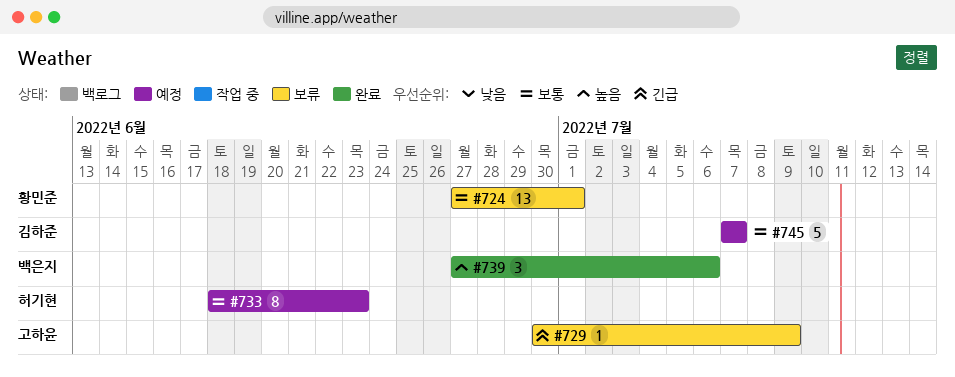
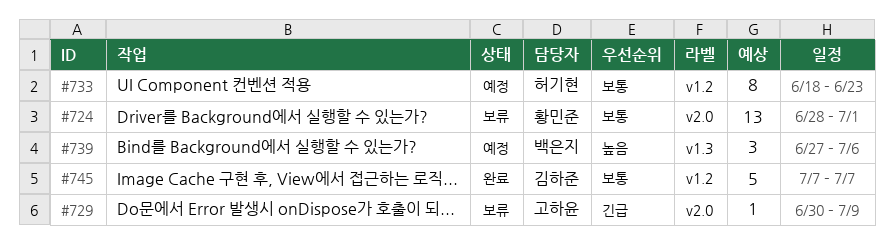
#724, start: Jun 27 -> Jun 28
#739, status: 완료 -> 예정
#745, status: 예정 -> 완료

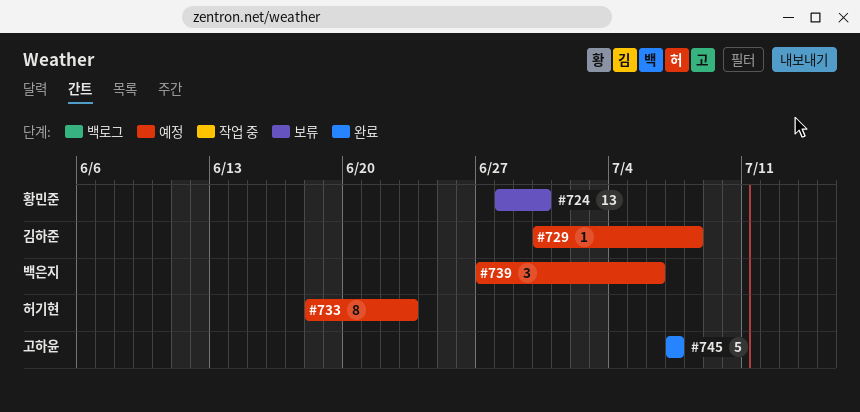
#724, due: Jul 1 -> Jun 30
#729, status: 보류 -> 예정
#729, owner: 고하윤 -> 김하준
#729, due: Jul 9 -> Jul 8
#745, owner: 김하준 -> 고하윤

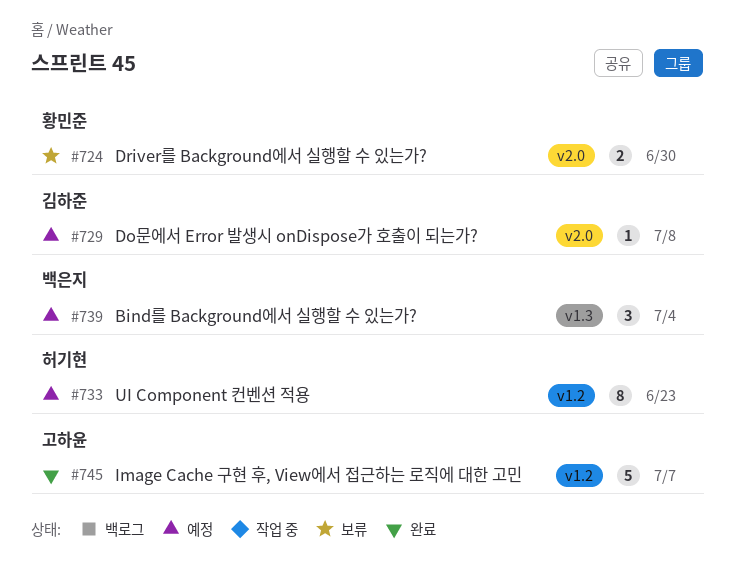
#724, estimate: 13 -> 2
#739, due: Jul 6 -> Jul 4

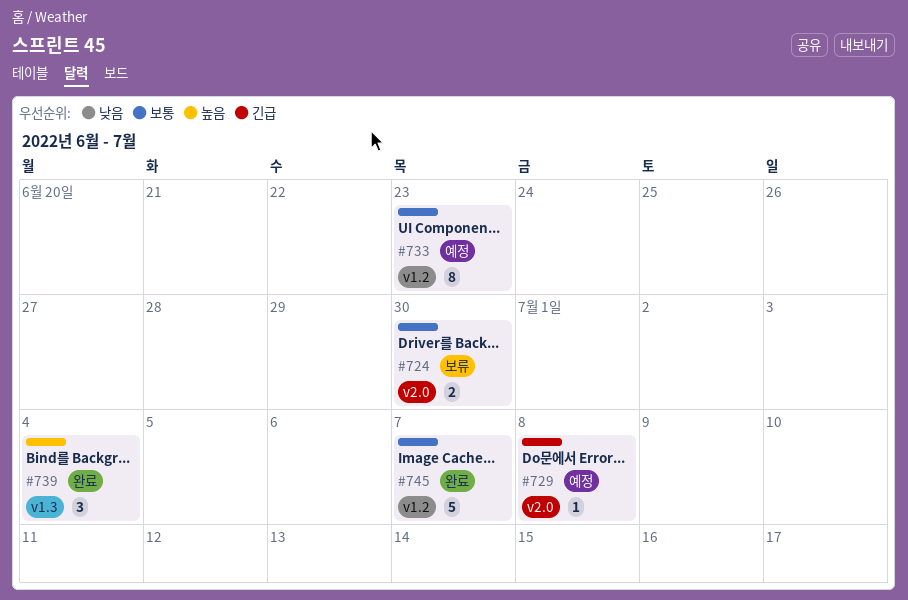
#739, status: 예정 -> 완료

